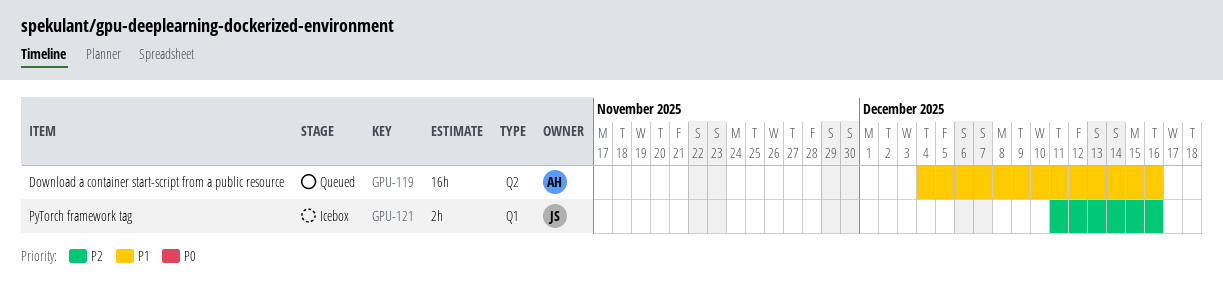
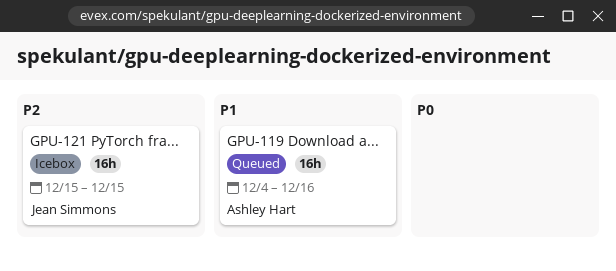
GPU-121, estimate: 2h -> 16h
GPU-121, start: Dec 11 -> Dec 15
GPU-121, due: Dec 16 -> Dec 15

